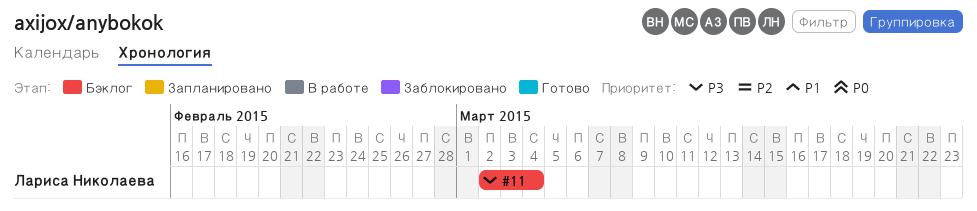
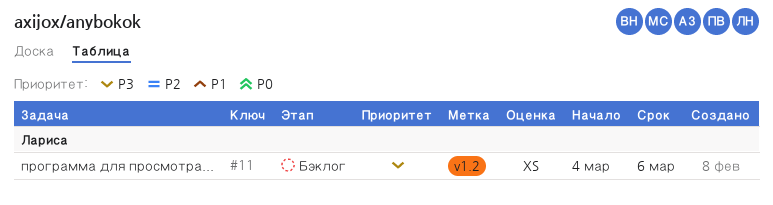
#11, start: Mar 2 -> Mar 4
#11, due: Mar 4 -> Mar 6

